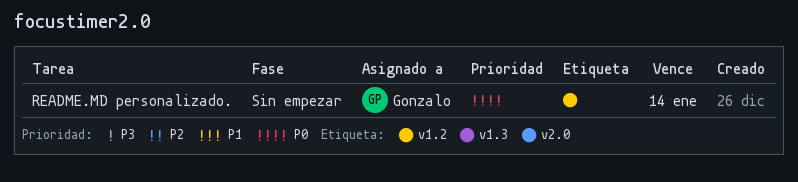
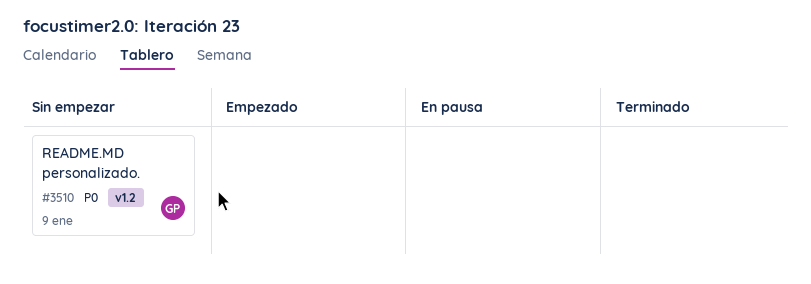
README.MD personalizado., due: Jan 14 -> Jan 9

